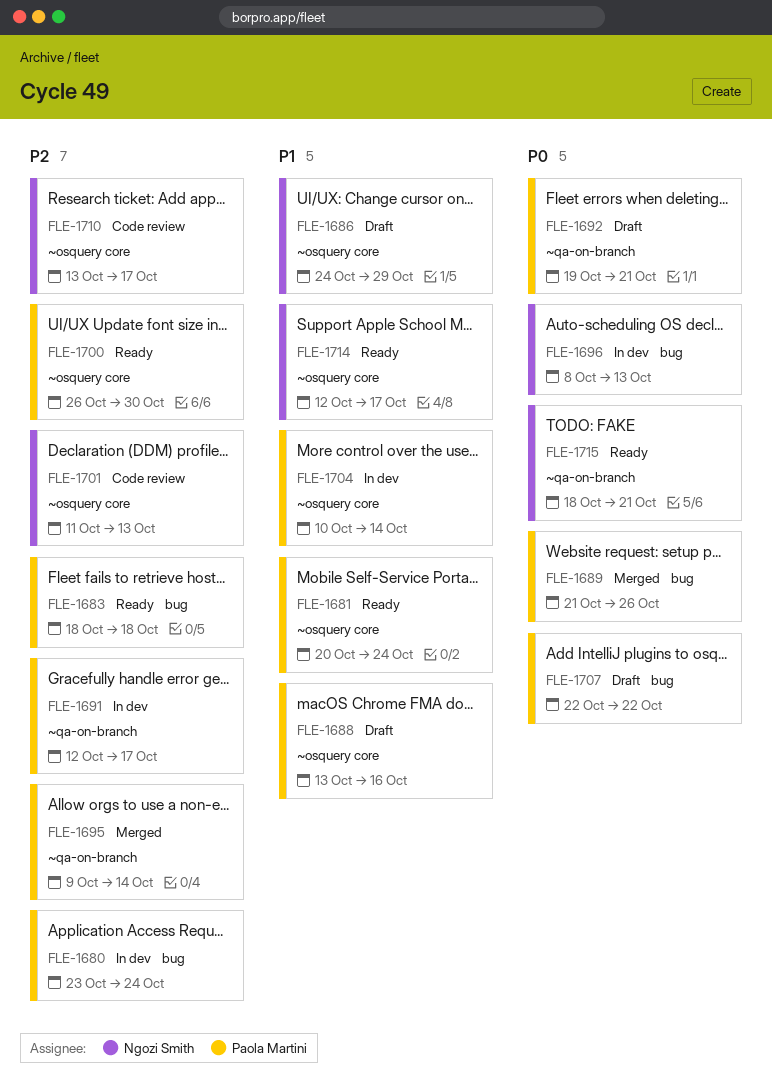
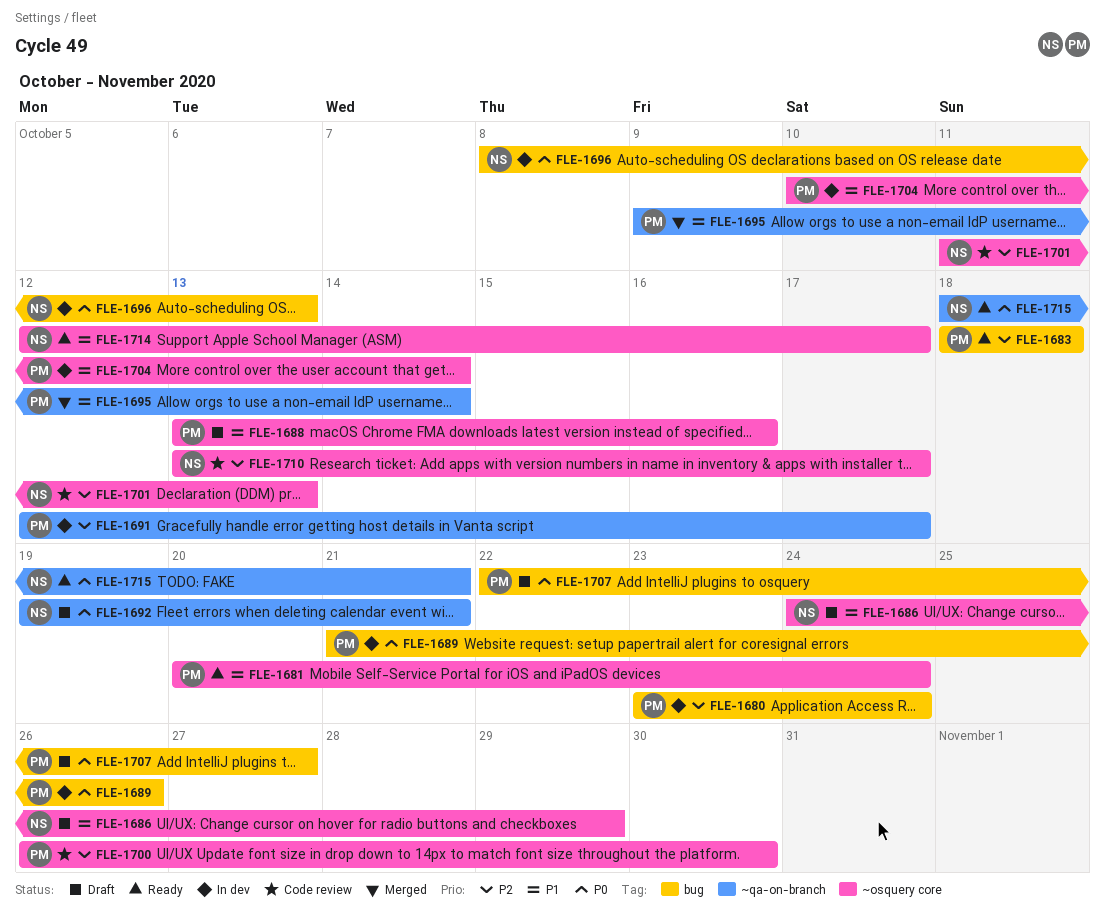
FLE-1689, status: Merged -> In dev
FLE-1692, owner: Paola Martini -> Ngozi Smith
FLE-1695, priority: P2 -> P1
FLE-1700, status: Ready -> Code review
FLE-1707, due: Oct 22 -> Oct 27

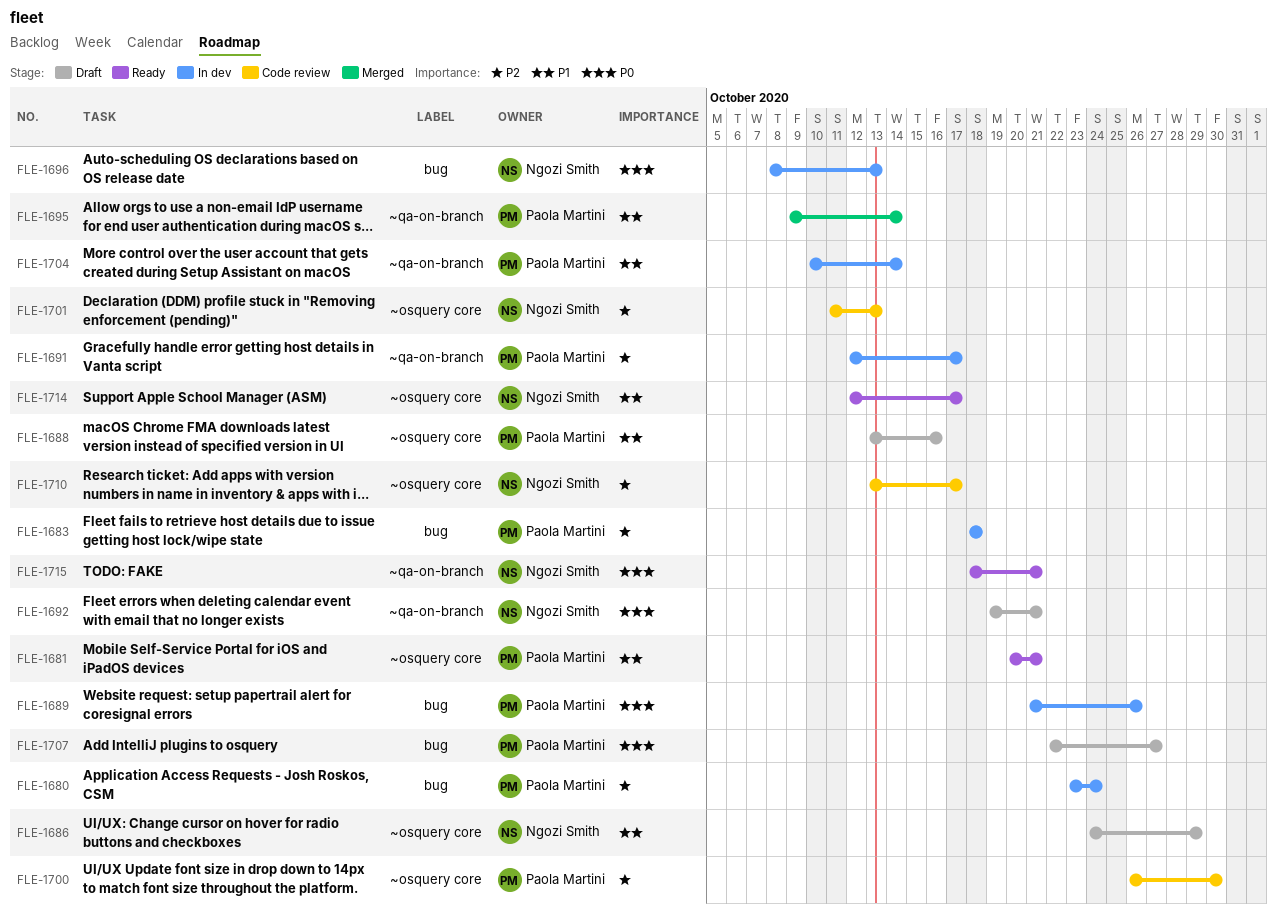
FLE-1681, due: Oct 24 -> Oct 21
FLE-1683, status: Ready -> In dev
FLE-1704, label: ~osquery core -> ~qa-on-branch

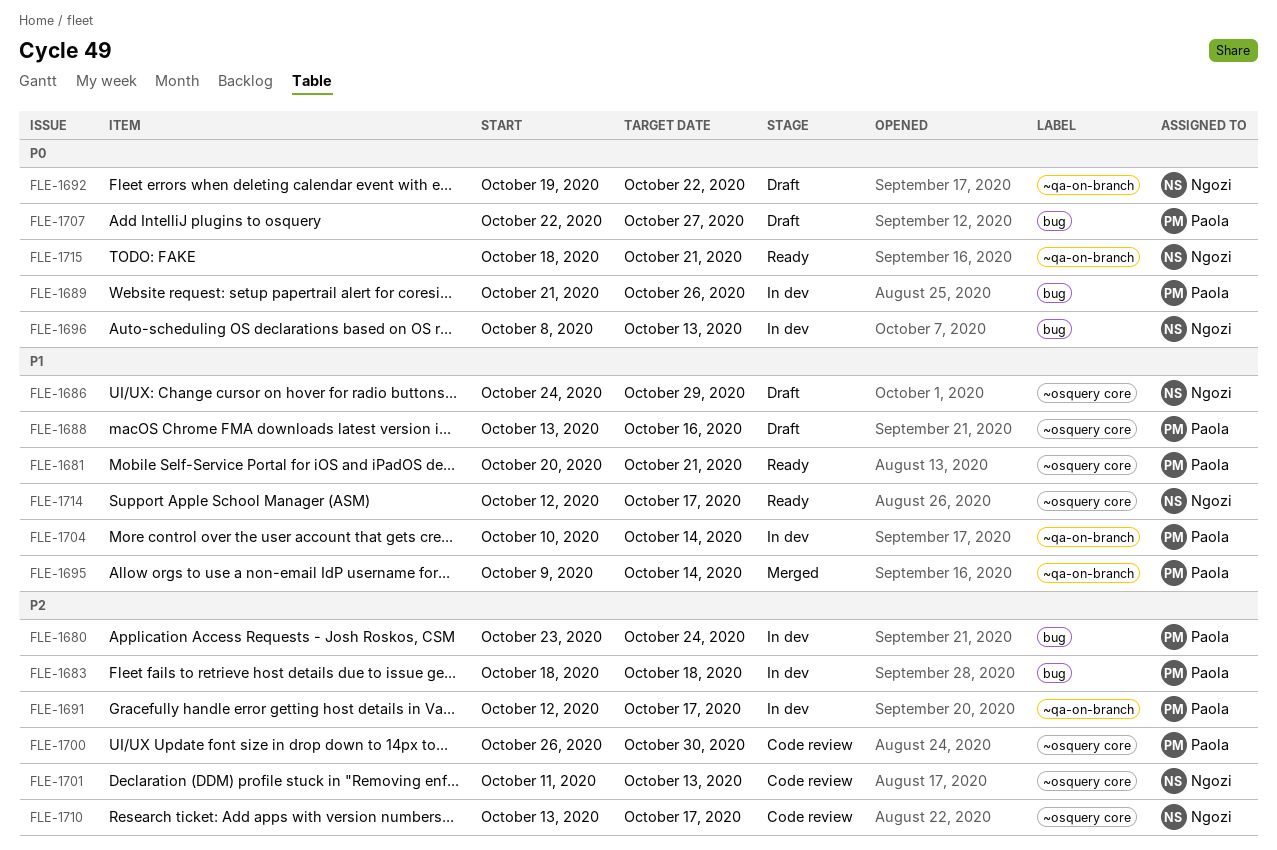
FLE-1692, due: Oct 21 -> Oct 22

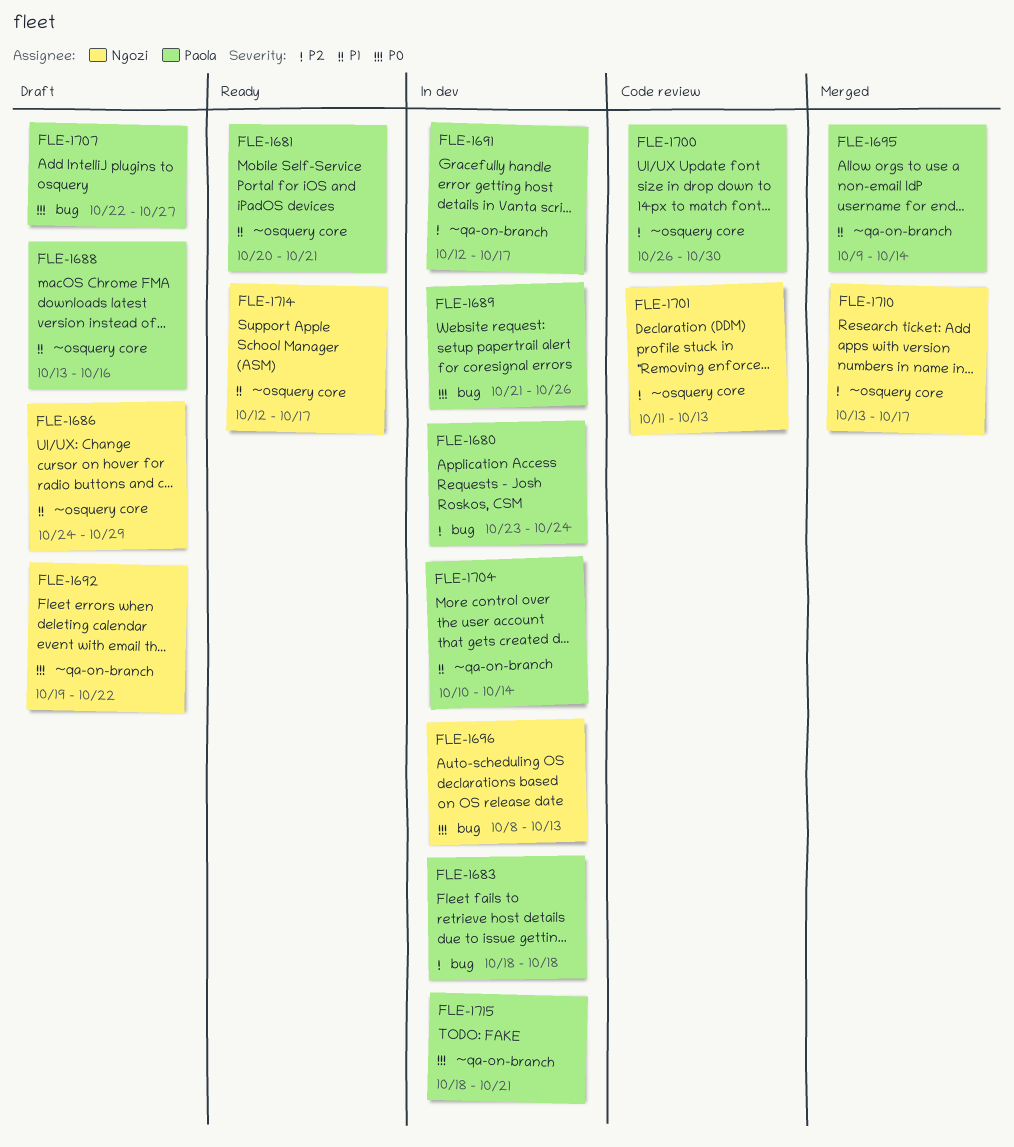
FLE-1710, status: Code review -> Merged
FLE-1715, status: Ready -> In dev
FLE-1715, owner: Ngozi -> Paola

